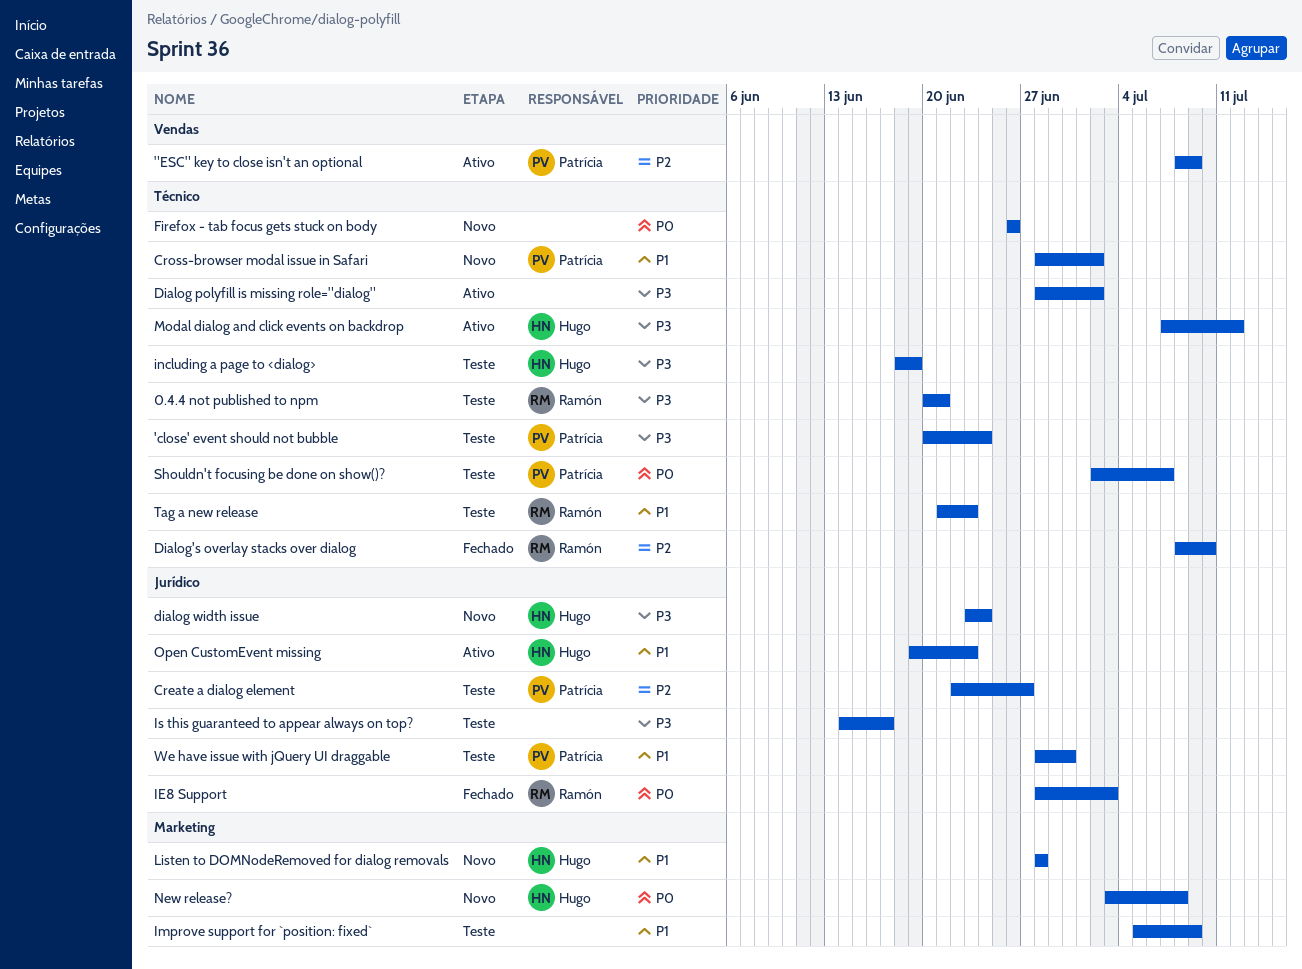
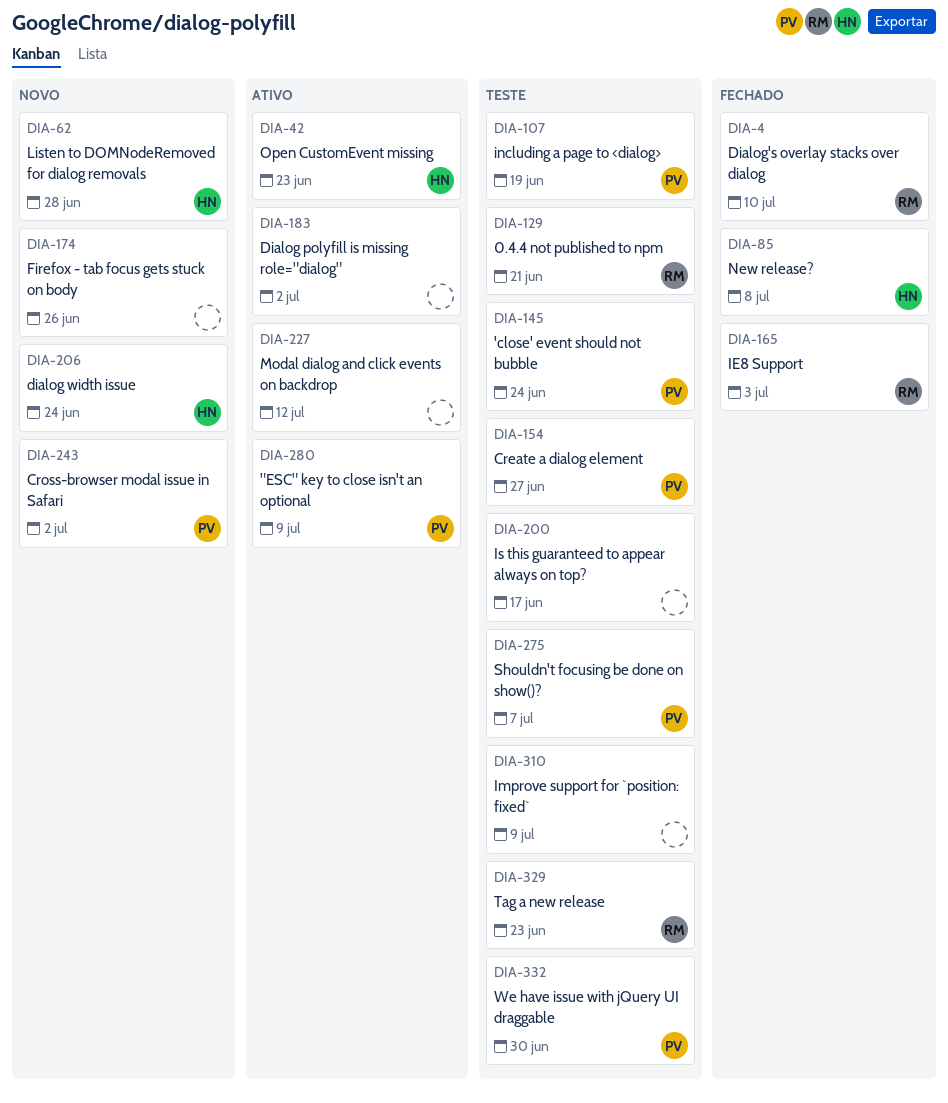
including a page to <dialog>, owner: Hugo -> Patrícia
Modal dialog and click events on backdrop, owner: Hugo -> none
New release?, status: Novo -> Fechado

